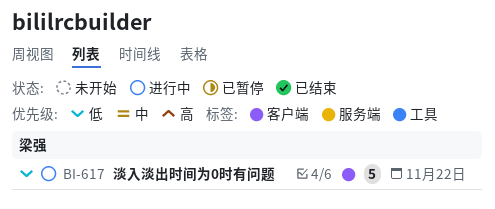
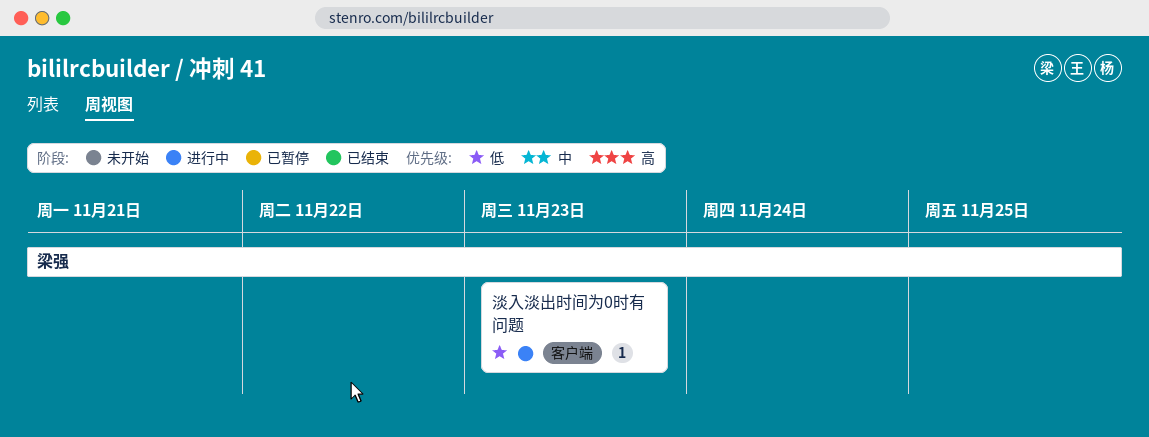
淡入淡出时间为0时有问题, estimate: 5 -> 1
淡入淡出时间为0时有问题, due: Nov 22 -> Nov 23

